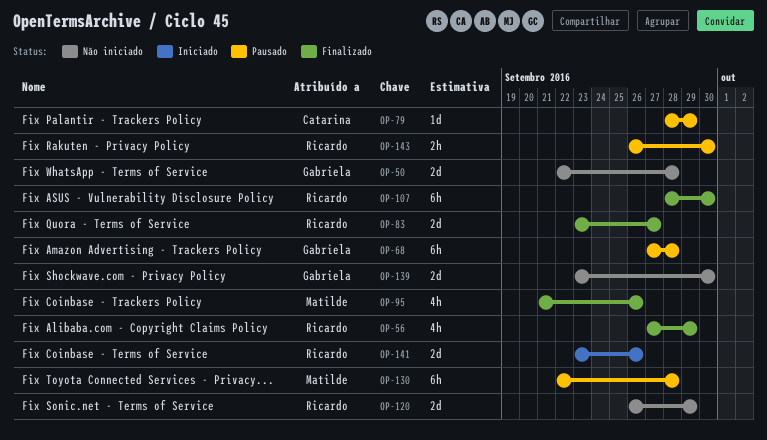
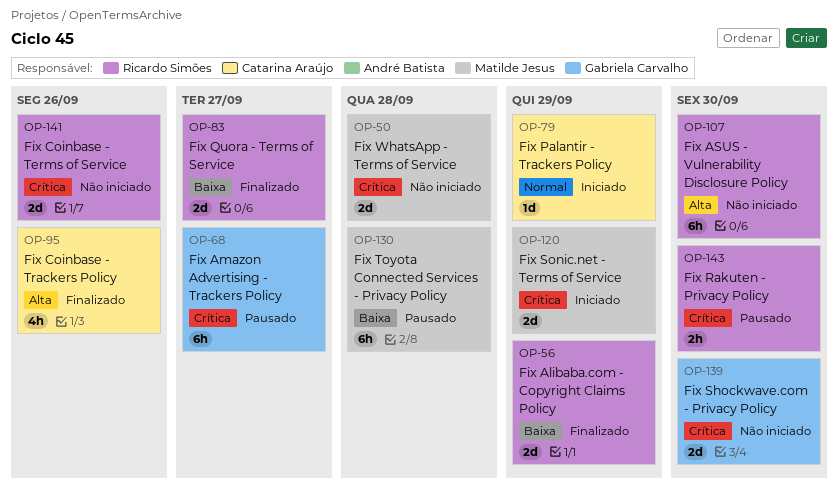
OP-50, owner: Gabriela Carvalho -> Matilde Jesus
OP-56, estimate: 4h -> 2d
OP-68, due: Sep 28 -> Sep 27
OP-79, status: Pausado -> Iniciado
OP-95, owner: Matilde Jesus -> Catarina Araújo
OP-107, status: Finalizado -> Não iniciado
OP-120, status: Não iniciado -> Iniciado
OP-120, owner: Ricardo Simões -> Matilde Jesus
OP-141, status: Iniciado -> Não iniciado

